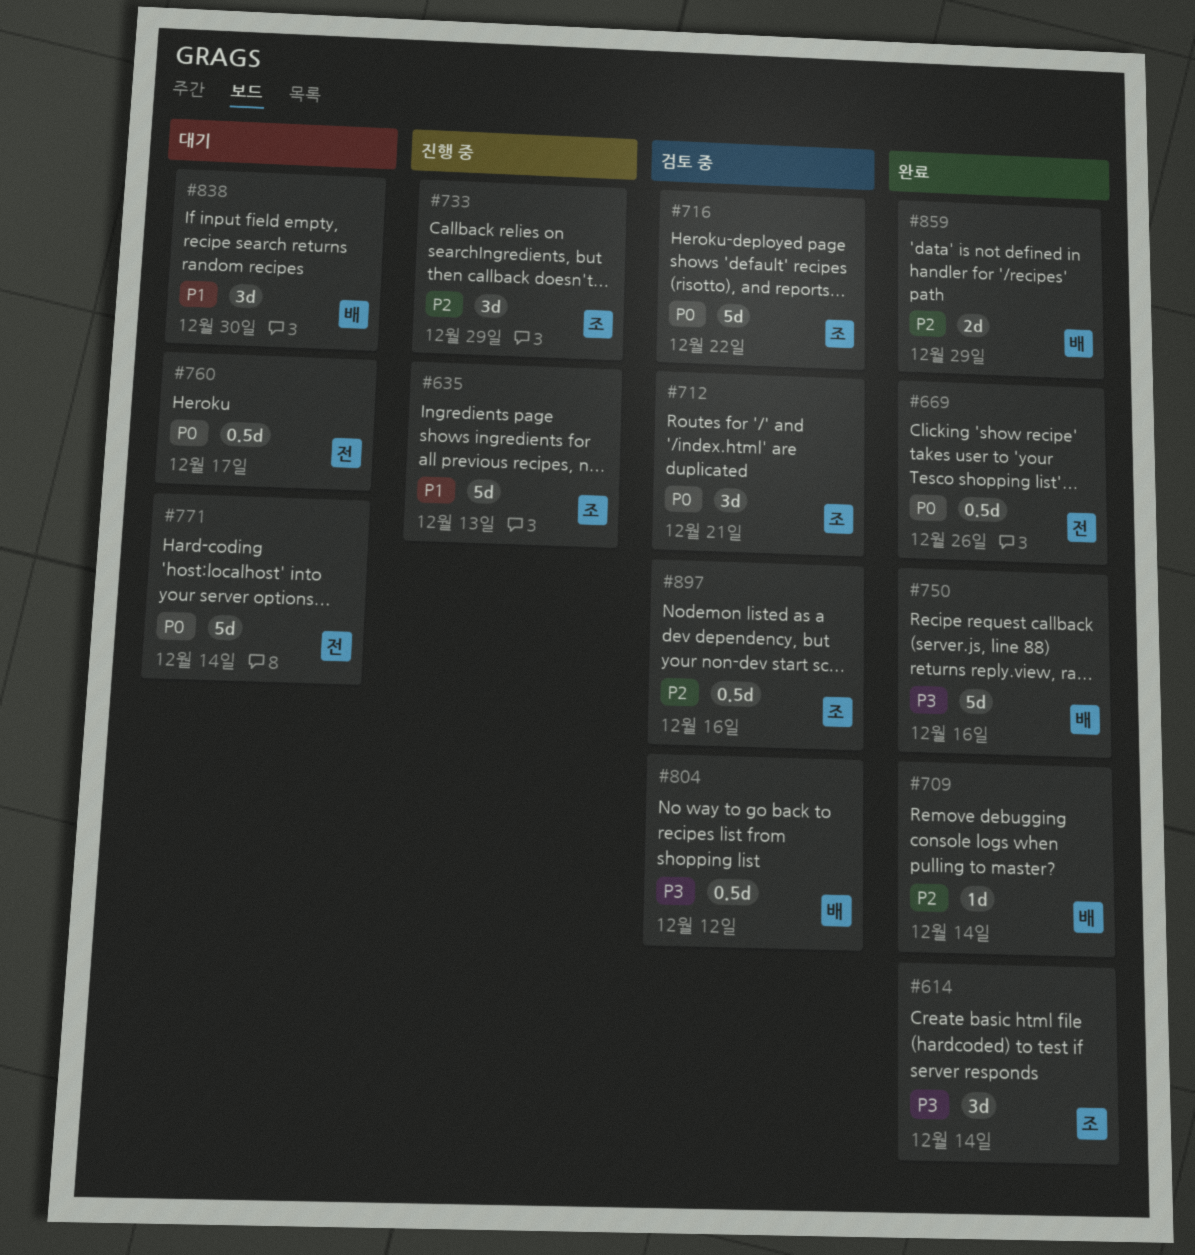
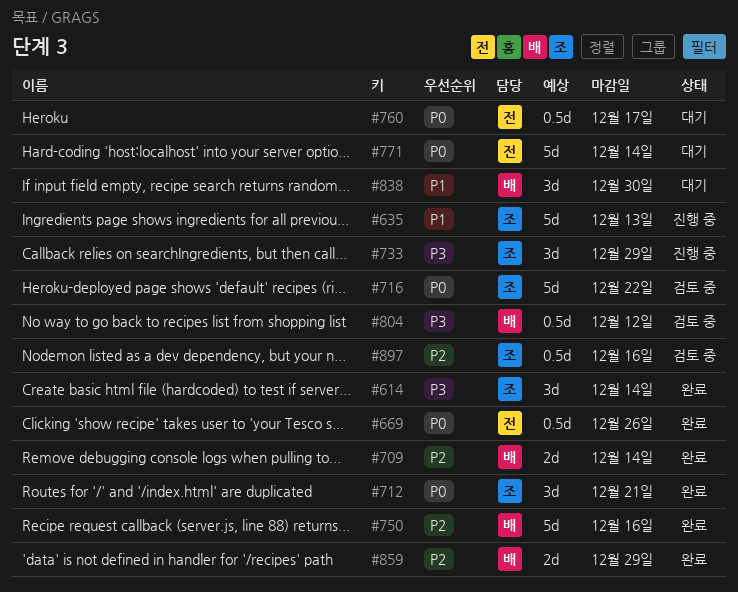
#709, estimate: 1d -> 2d
#712, status: 검토 중 -> 완료
#733, priority: P2 -> P3
#750, priority: P3 -> P2

